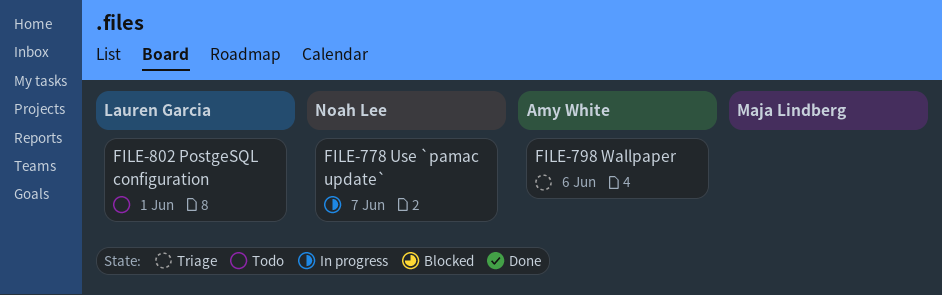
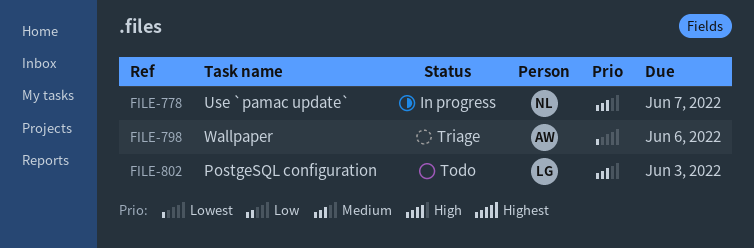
FILE-802, due: Jun 1 -> Jun 3

